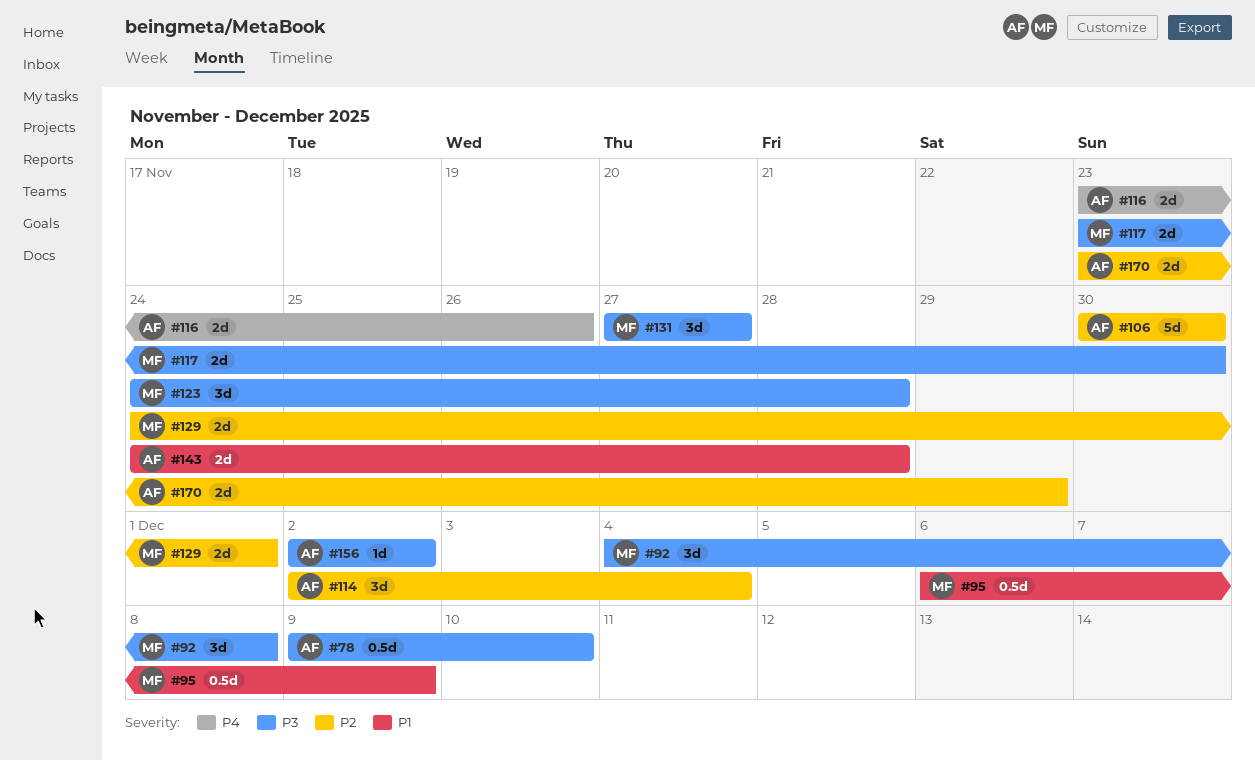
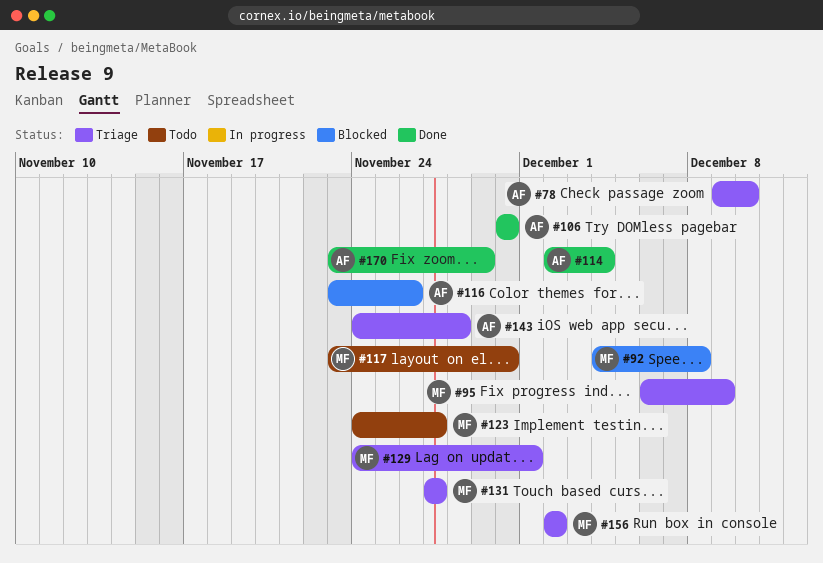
#123, due: Nov 28 -> Nov 27
#156, owner: AF -> MF

